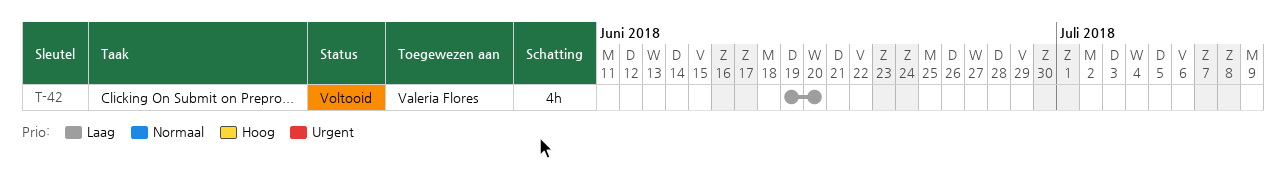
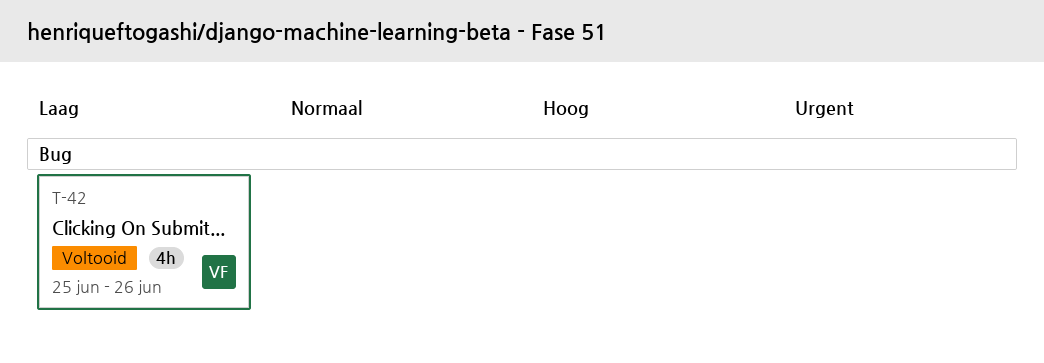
T-42, start: Jun 19 -> Jun 25
T-42, due: Jun 20 -> Jun 26

